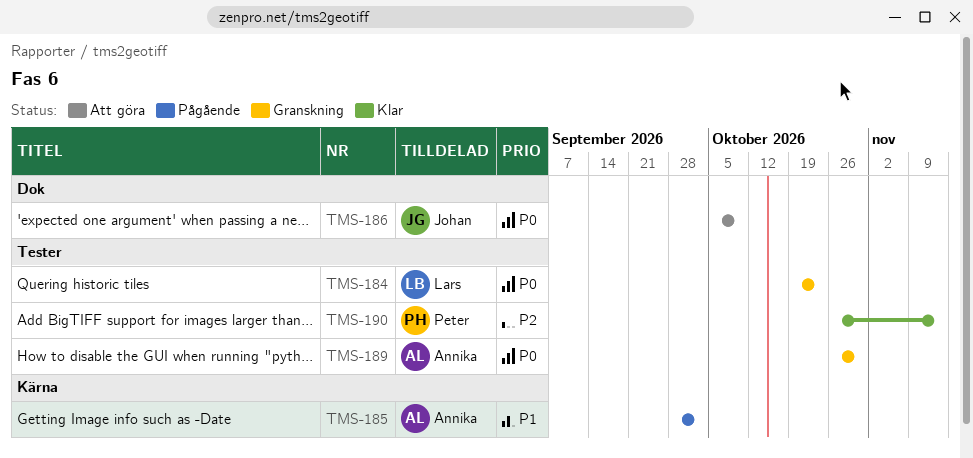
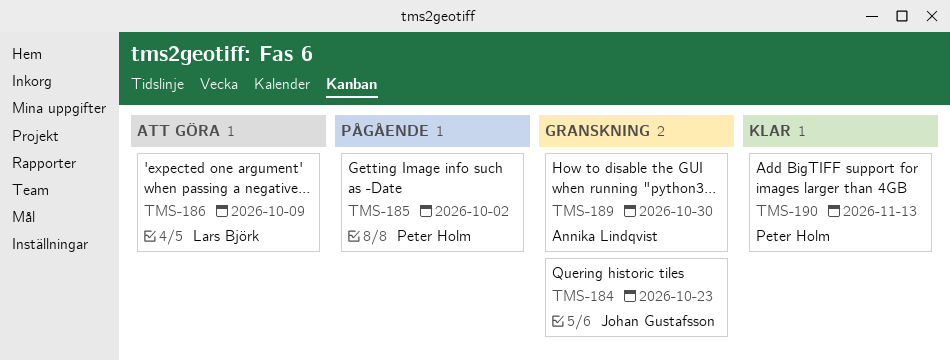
TMS-184, owner: Lars Björk -> Johan Gustafsson
TMS-185, owner: Annika Lindqvist -> Peter Holm
TMS-186, owner: Johan Gustafsson -> Lars Björk

